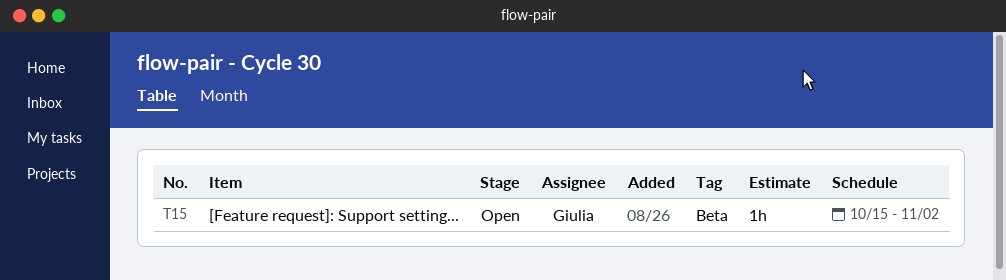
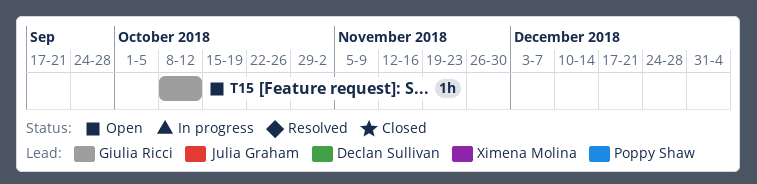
T15, start: Oct 15 -> Oct 8
T15, due: Nov 2 -> Oct 12

